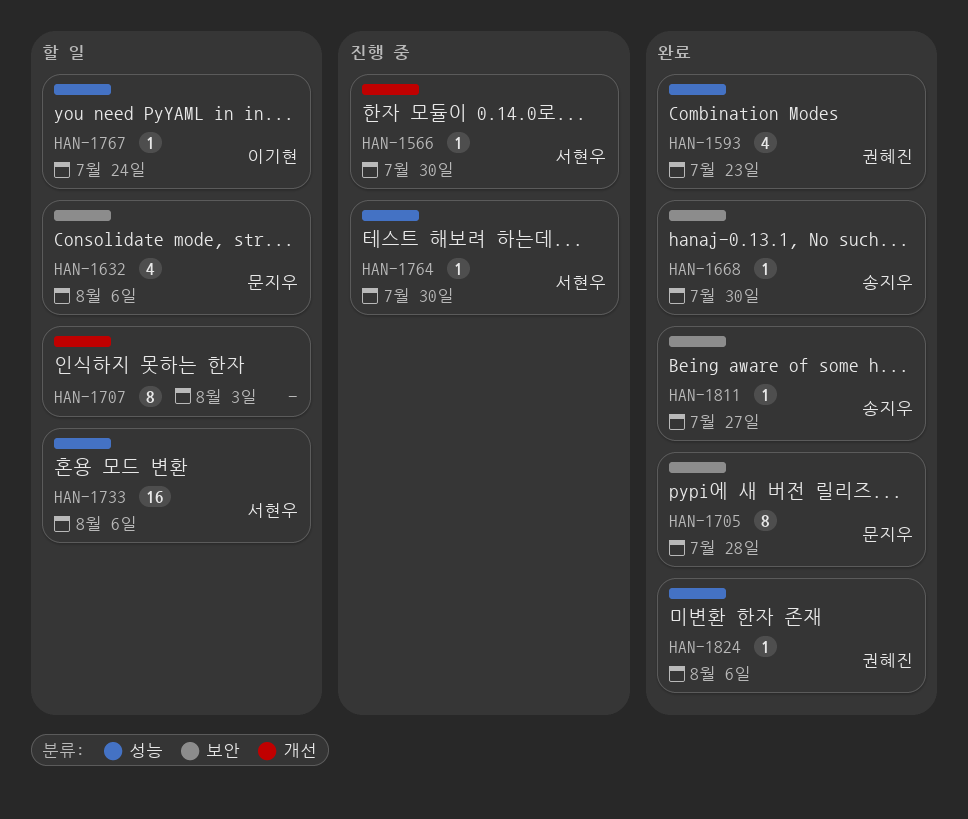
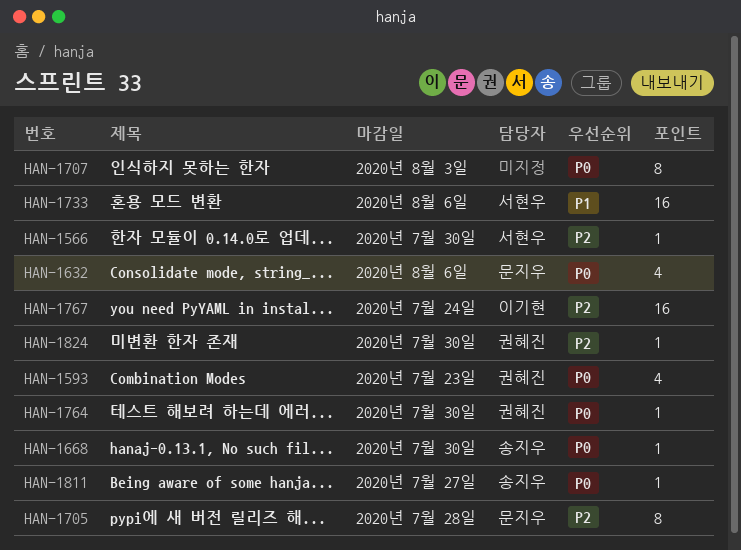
HAN-1764, owner: 서현우 -> 권혜진
HAN-1767, estimate: 1 -> 16
HAN-1824, due: Aug 6 -> Jul 30

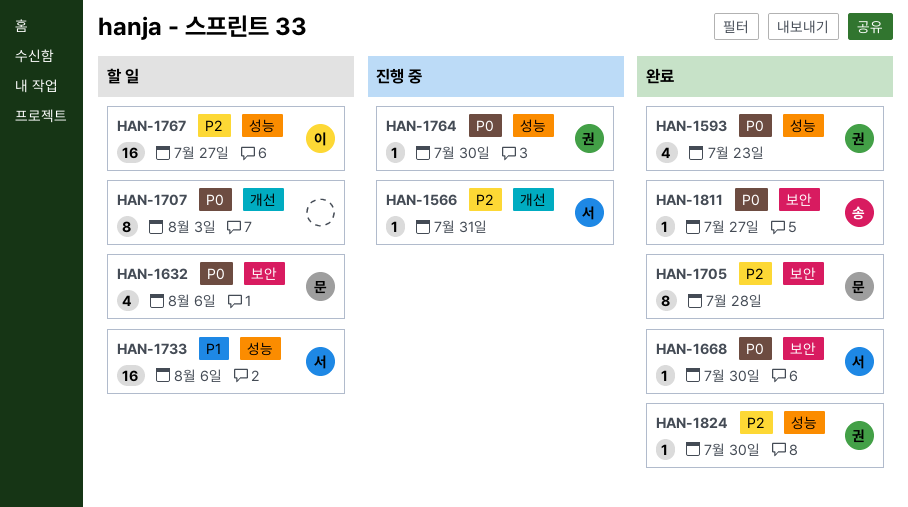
HAN-1566, due: Jul 30 -> Jul 31
HAN-1668, owner: 송지우 -> 서현우
HAN-1767, due: Jul 24 -> Jul 27

